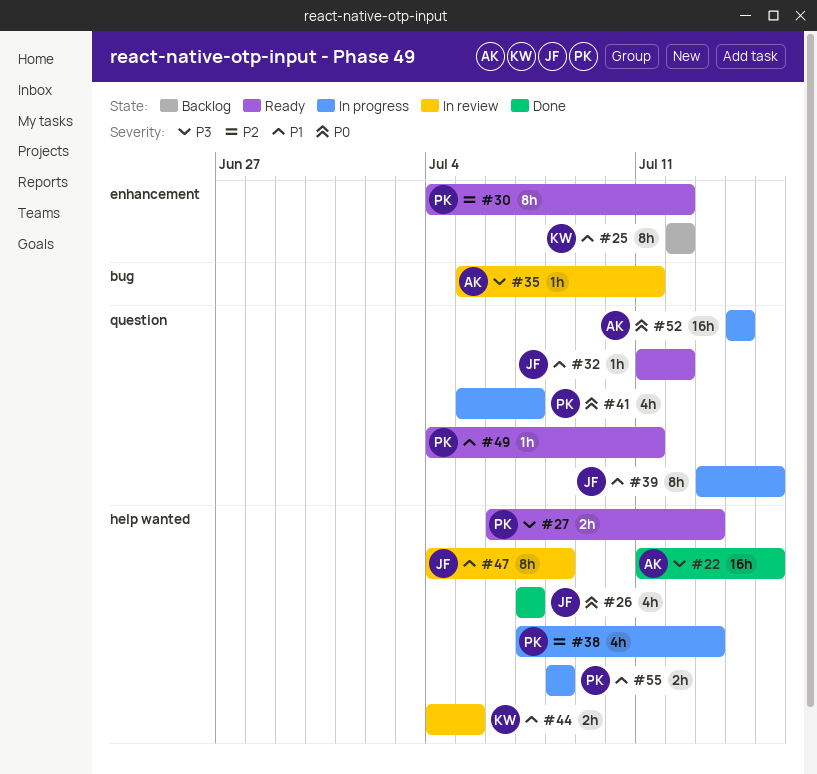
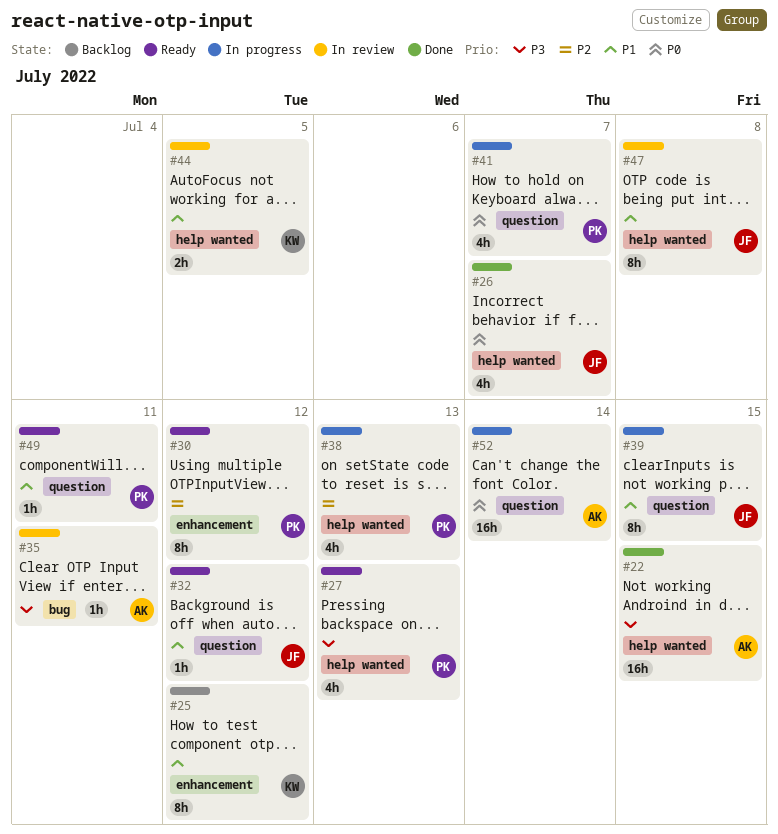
#27, estimate: 2h -> 4h
#55: present -> none

